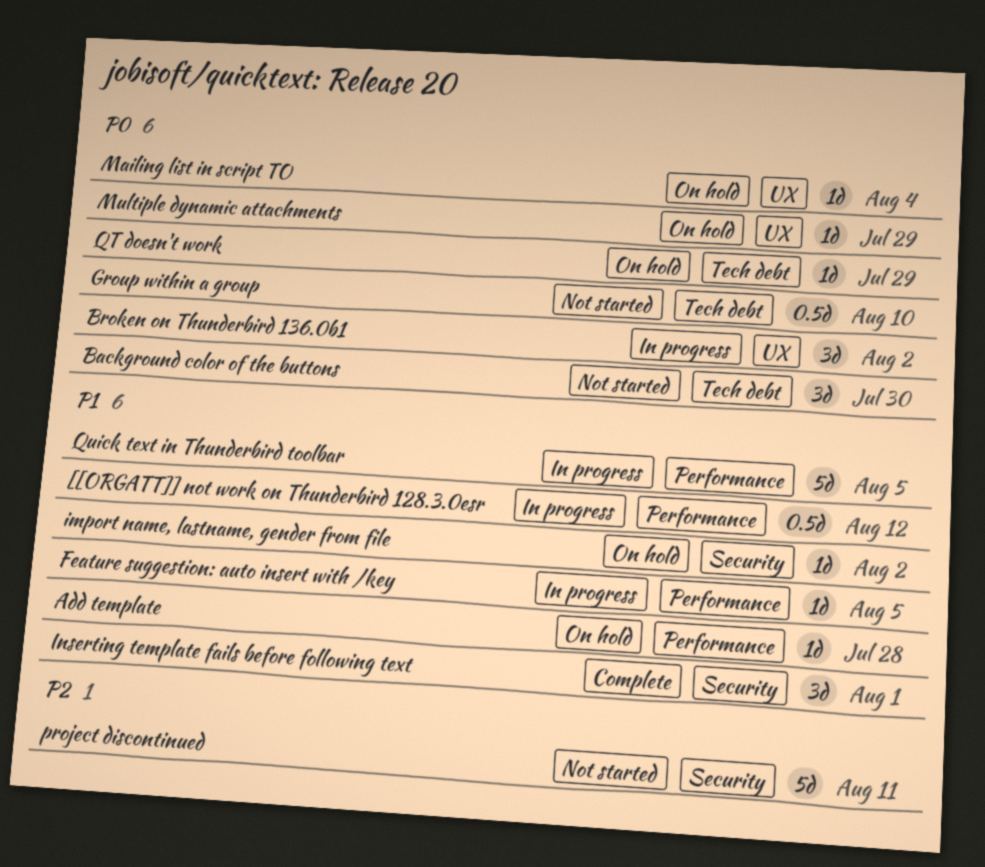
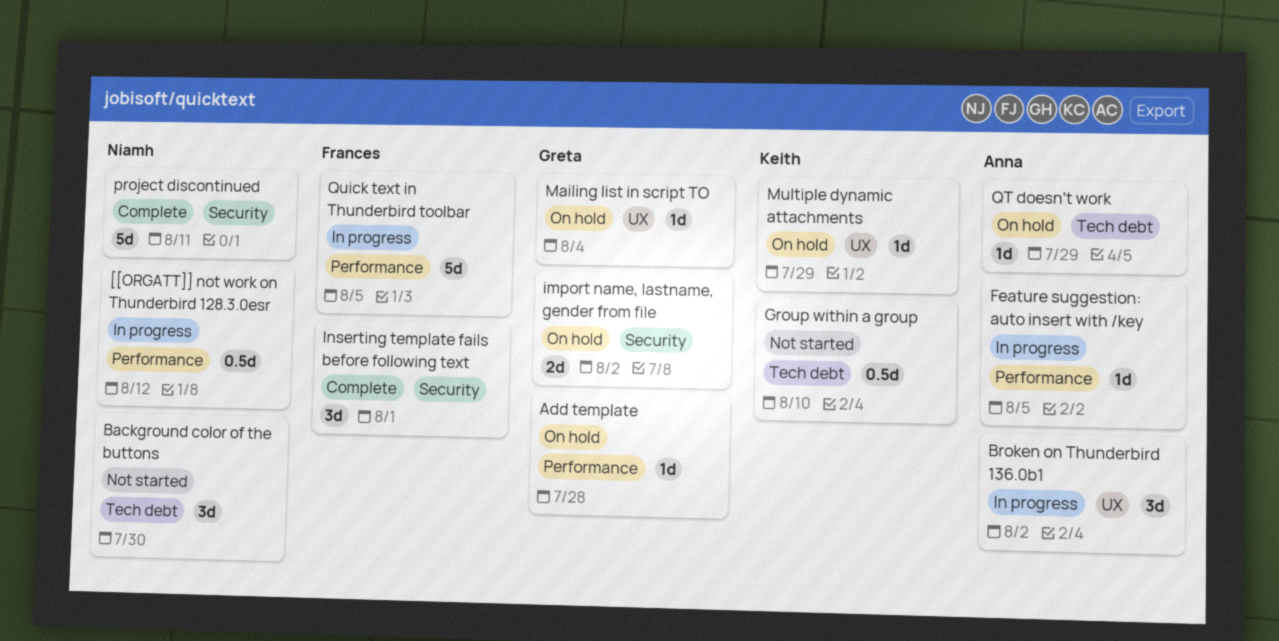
import name, lastname, gender from file, estimate: 1d -> 2d
project discontinued, status: Not started -> Complete

